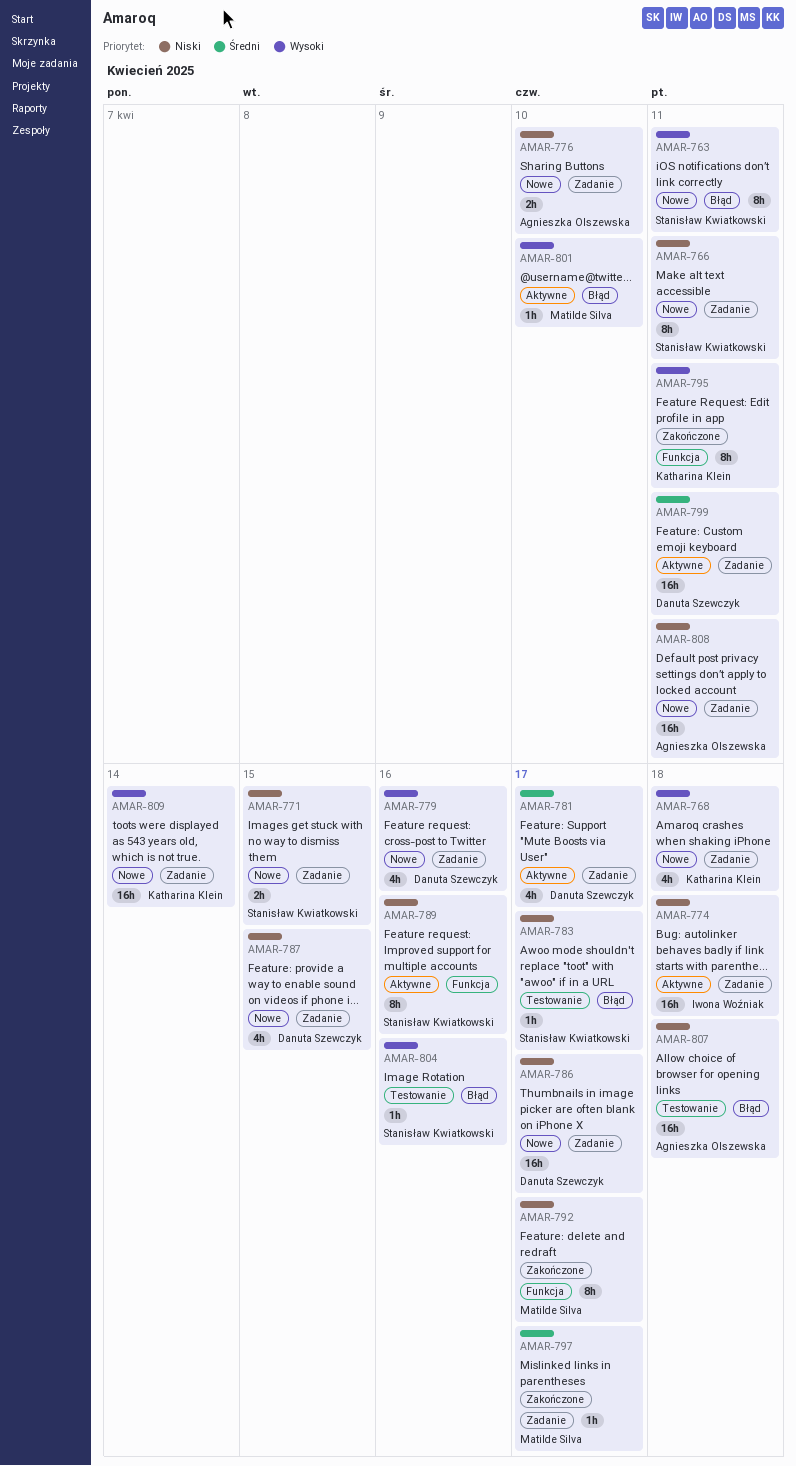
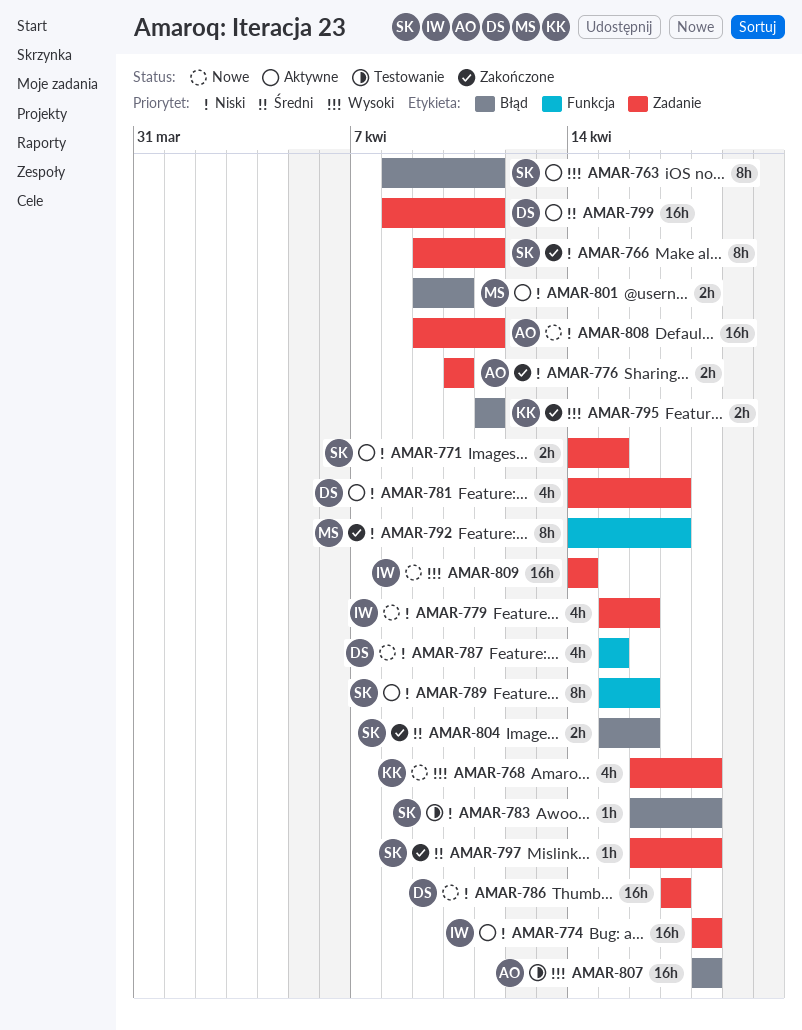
AMAR-763, status: Nowe -> Aktywne
AMAR-766, status: Nowe -> Zakończone
AMAR-771, status: Nowe -> Aktywne
AMAR-776, status: Nowe -> Zakończone
AMAR-779, owner: Danuta Szewczyk -> Iwona Woźniak
AMAR-779, priority: Wysoki -> Niski
AMAR-781, priority: Średni -> Niski
AMAR-783, due: Apr 17 -> Apr 18
AMAR-787, label: Zadanie -> Funkcja
AMAR-795, label: Funkcja -> Błąd
AMAR-795, estimate: 8h -> 2h
AMAR-797, owner: Matilde Silva -> Stanisław Kwiatkowski
AMAR-797, due: Apr 17 -> Apr 18
AMAR-801, priority: Wysoki -> Niski
AMAR-801, estimate: 1h -> 2h
AMAR-804, status: Testowanie -> Zakończone
AMAR-804, priority: Wysoki -> Średni
AMAR-804, estimate: 1h -> 2h
AMAR-807, priority: Niski -> Wysoki
AMAR-809, owner: Katharina Klein -> Iwona Woźniak

